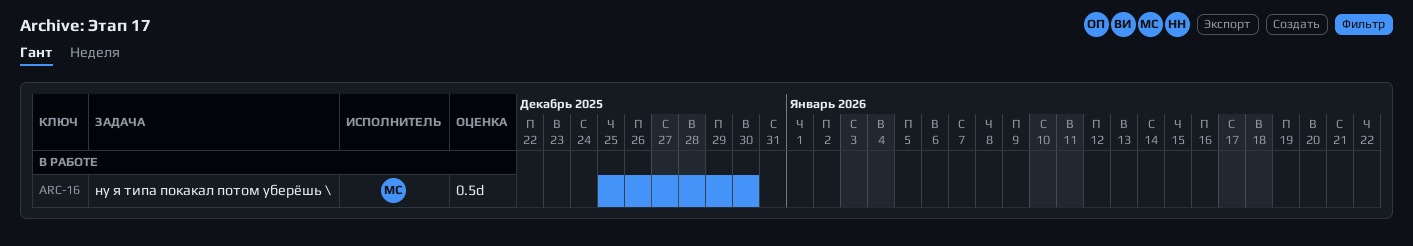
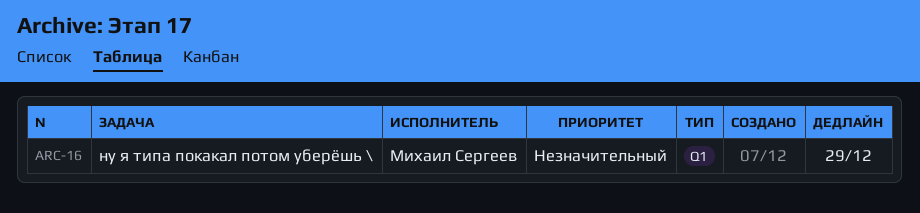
ARC-16, due: Dec 30 -> Dec 29

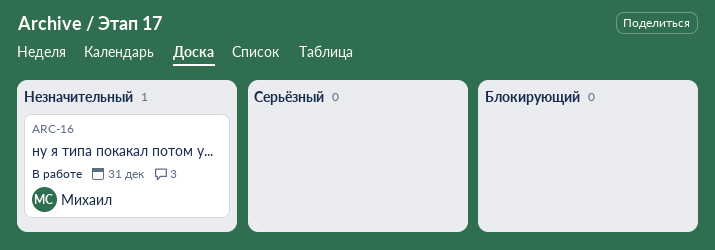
ARC-16, due: Dec 29 -> Dec 31

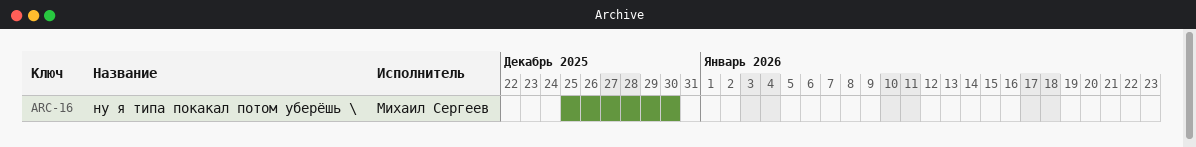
ARC-16, due: Dec 31 -> Dec 30

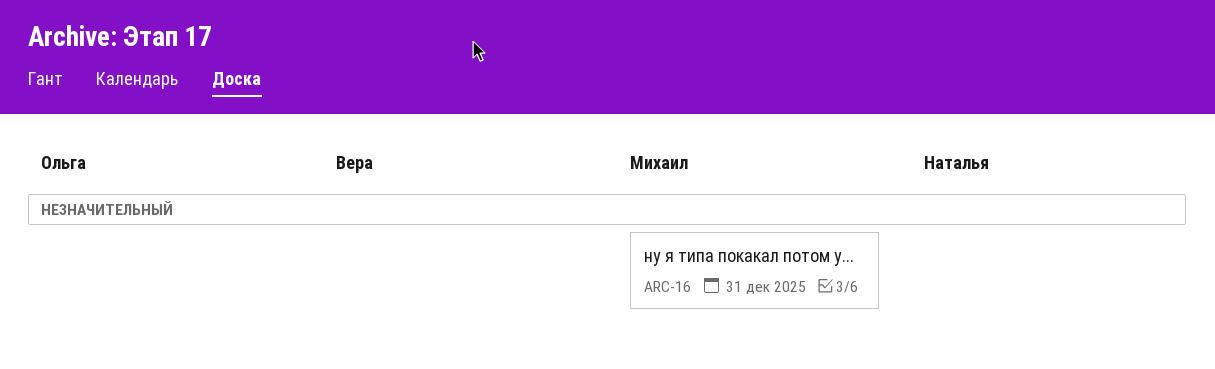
ARC-16, due: Dec 30 -> Dec 31

